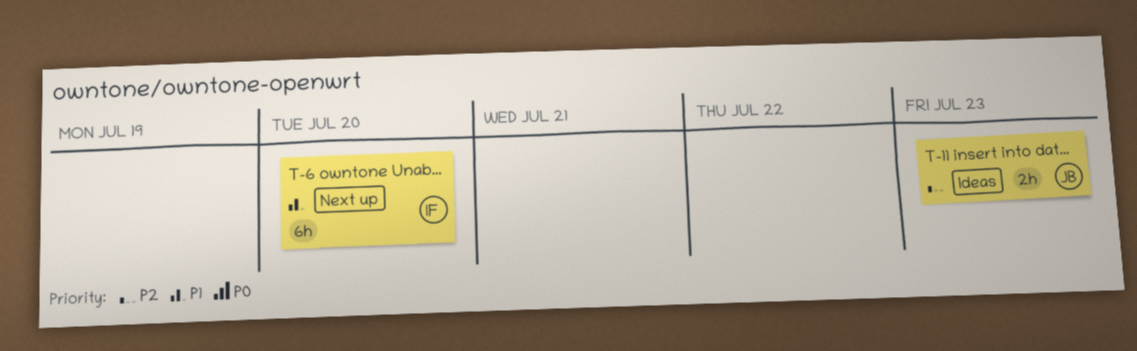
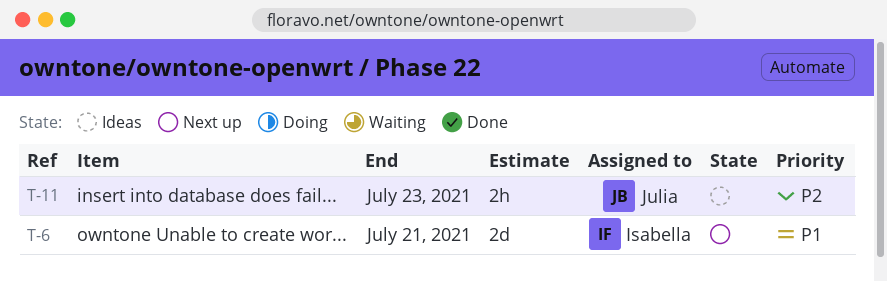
T-6, estimate: 6h -> 2d
T-6, due: Jul 20 -> Jul 21

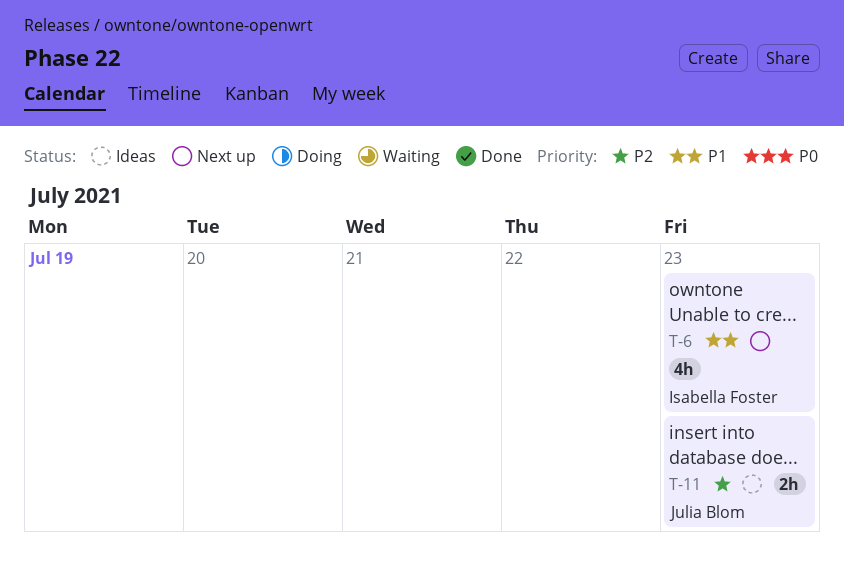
T-6, estimate: 2d -> 4h
T-6, due: Jul 21 -> Jul 23

